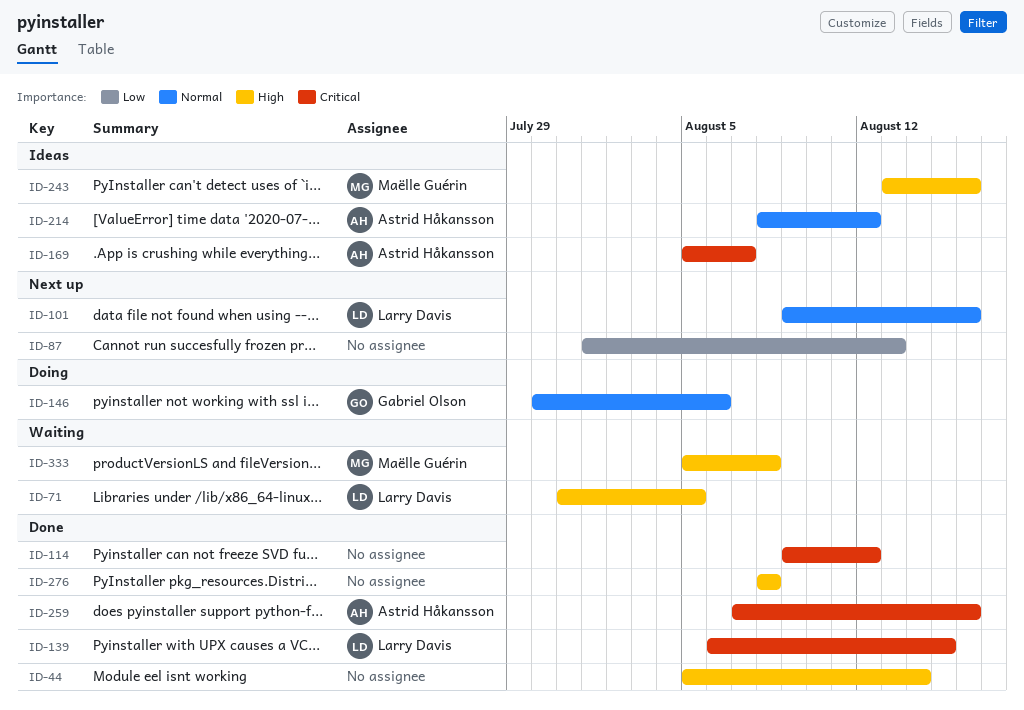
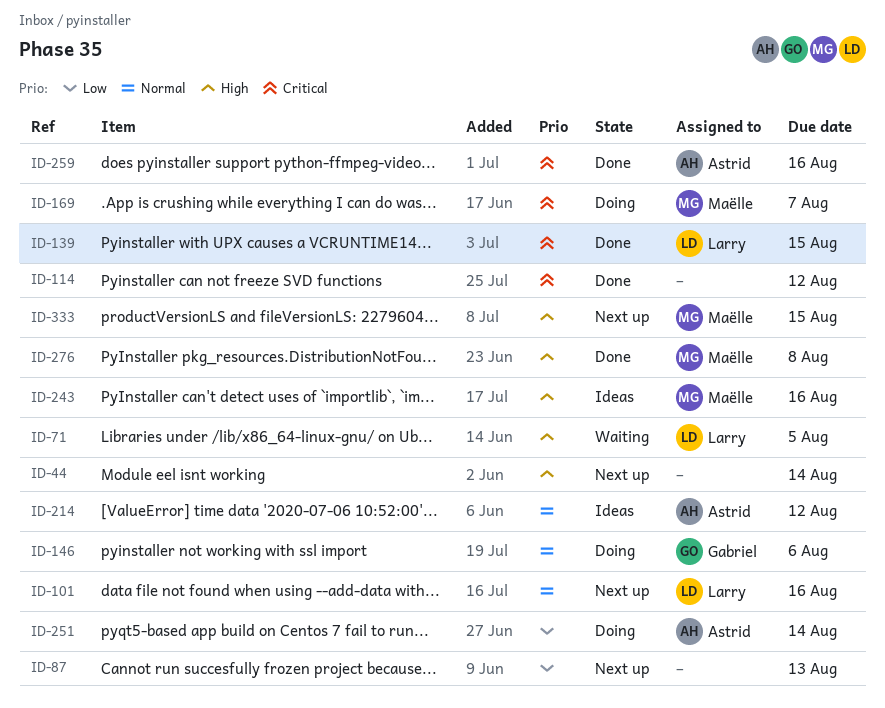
ID-44, status: Done -> Next up
ID-169, status: Ideas -> Doing
ID-169, owner: Astrid Håkansson -> Maëlle Guérin
ID-251: none -> present
ID-276, owner: none -> Maëlle Guérin
ID-333, status: Waiting -> Next up
ID-333, due: Aug 8 -> Aug 15

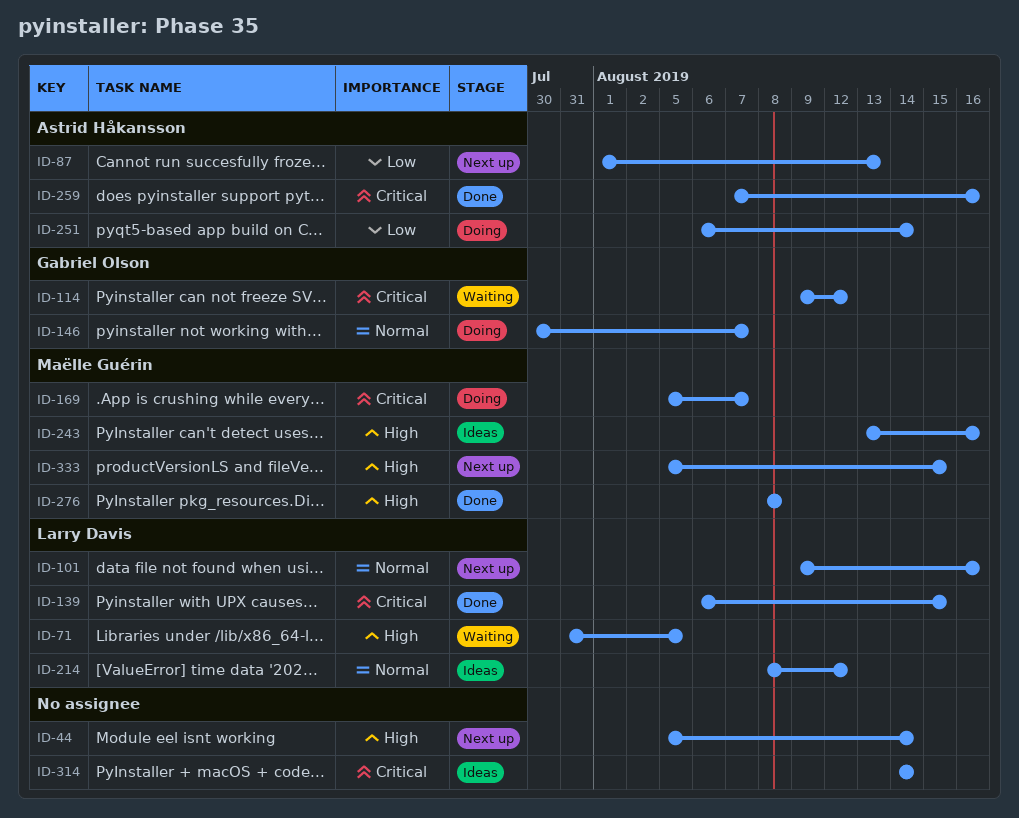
ID-87, owner: none -> Astrid Håkansson
ID-114, status: Done -> Waiting
ID-114, owner: none -> Gabriel Olson
ID-146, due: Aug 6 -> Aug 7
ID-214, owner: Astrid Håkansson -> Larry Davis
ID-314: none -> present

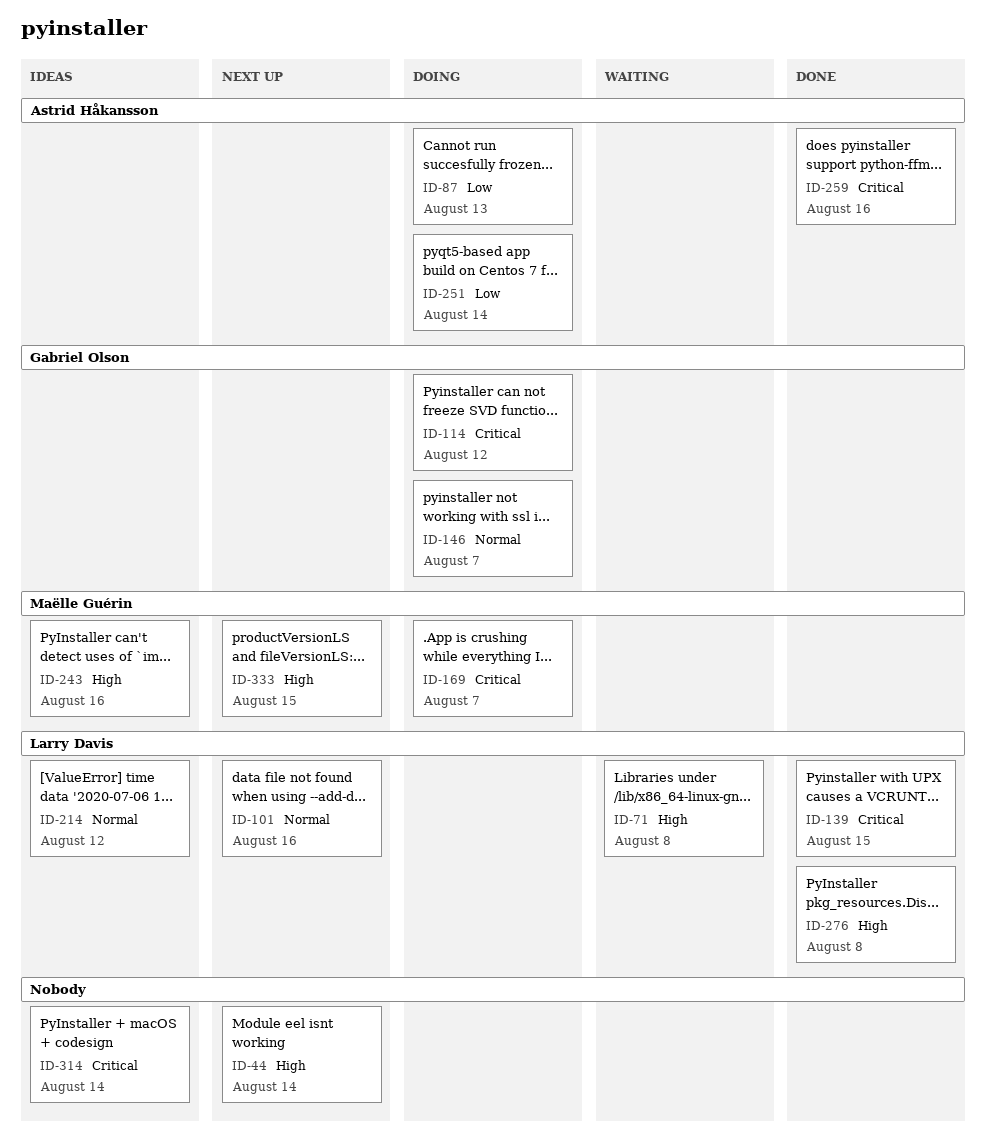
ID-71, due: Aug 5 -> Aug 8
ID-87, status: Next up -> Doing
ID-114, status: Waiting -> Doing
ID-276, owner: Maëlle Guérin -> Larry Davis

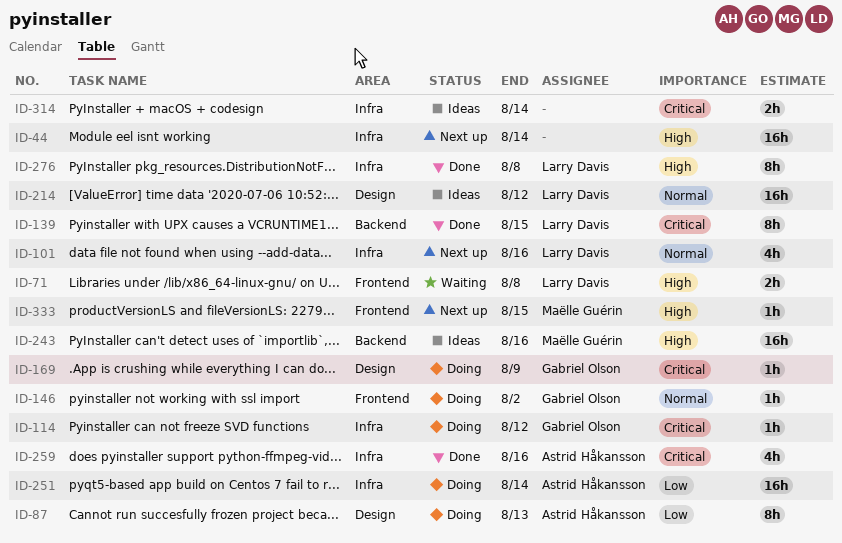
ID-146, due: Aug 7 -> Aug 2
ID-169, owner: Maëlle Guérin -> Gabriel Olson
ID-169, due: Aug 7 -> Aug 9

